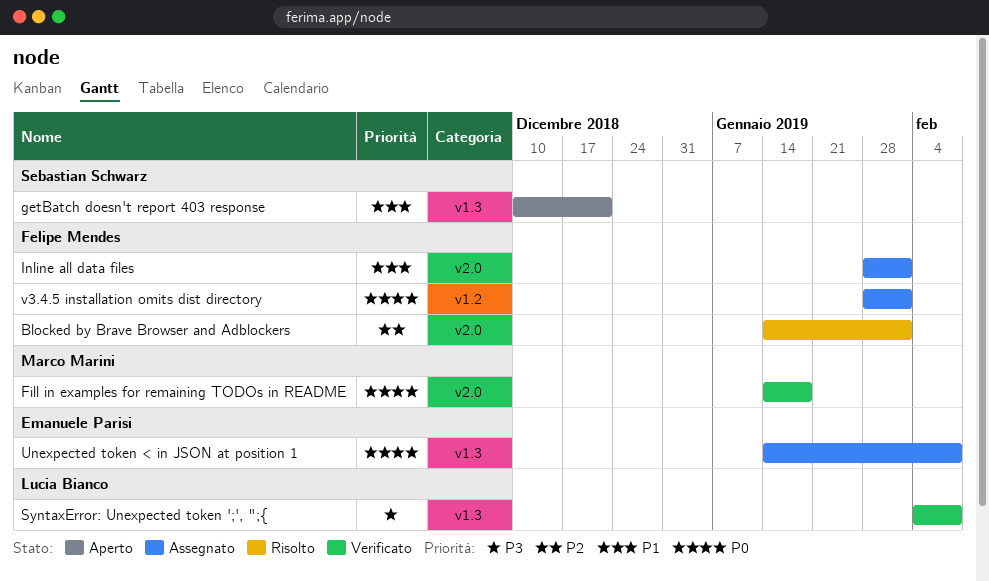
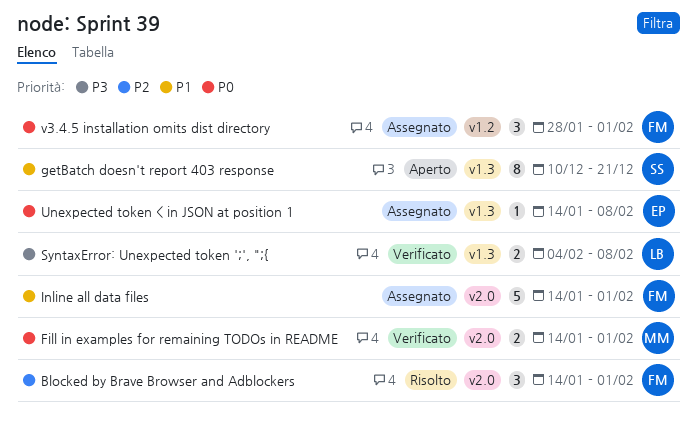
Fill in examples for remaining TODOs in README, due: Jan 18 -> Feb 1
Inline all data files, start: Jan 28 -> Jan 14

